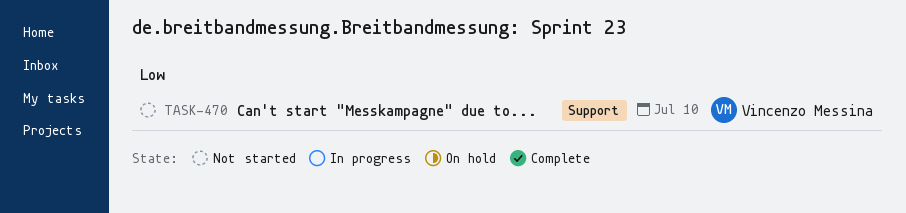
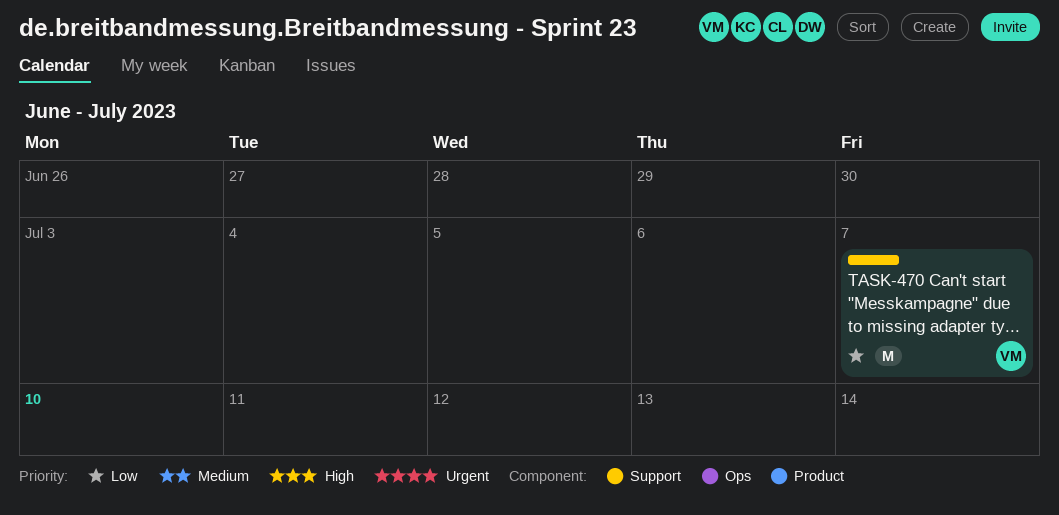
TASK-470, due: Jul 10 -> Jul 7

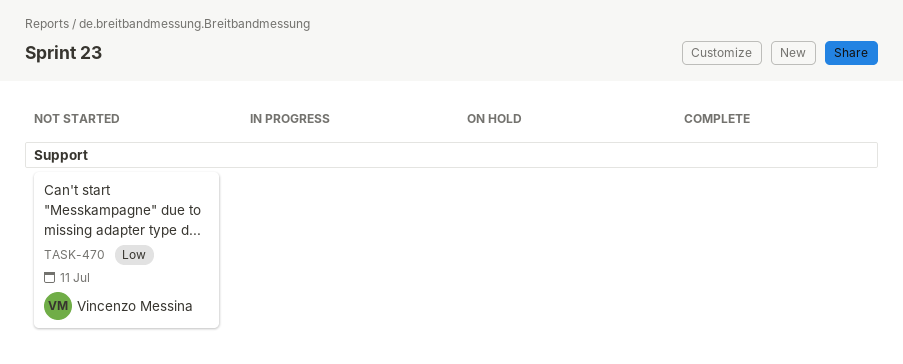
TASK-470, due: Jul 7 -> Jul 11

